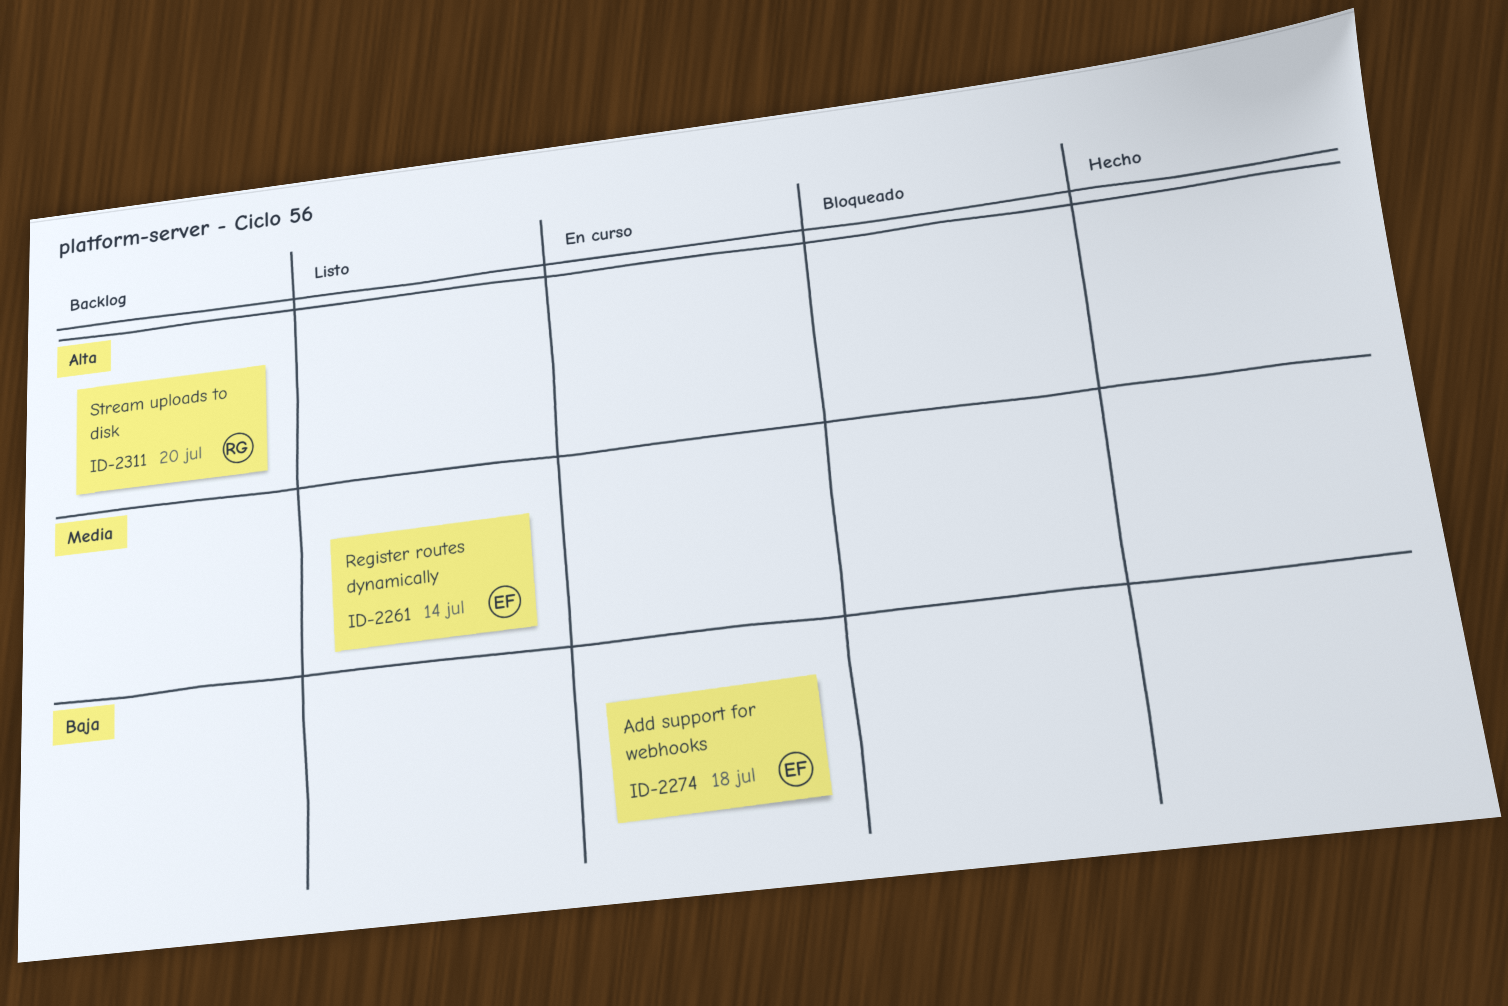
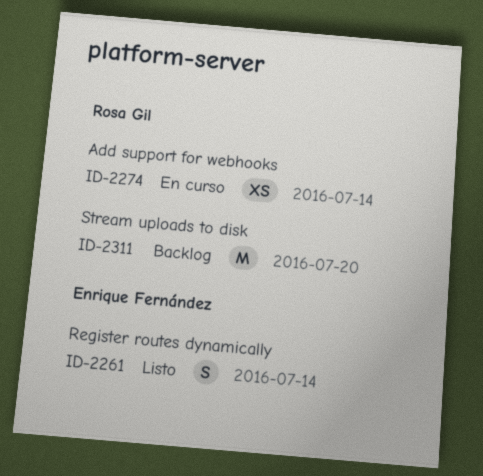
ID-2274, owner: Enrique Fernández -> Rosa Gil
ID-2274, due: Jul 18 -> Jul 14

